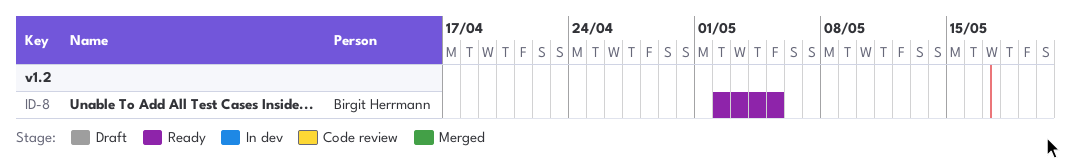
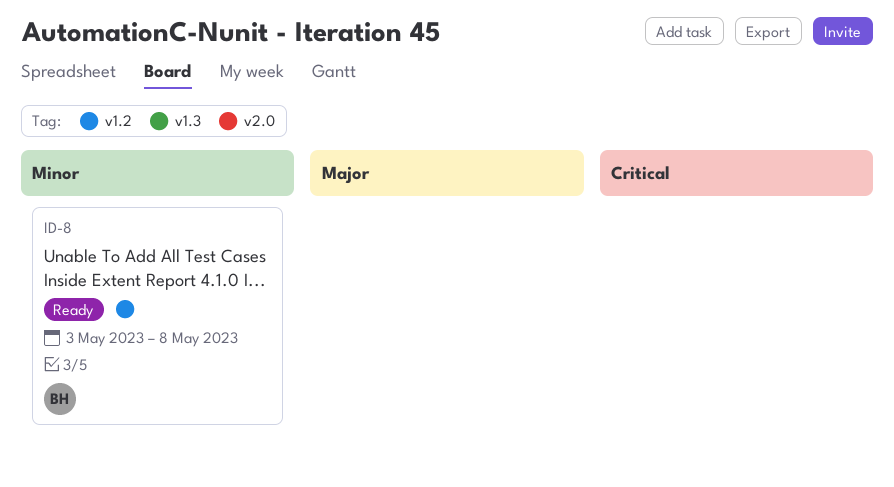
ID-8, start: May 2 -> May 3
ID-8, due: May 5 -> May 8

